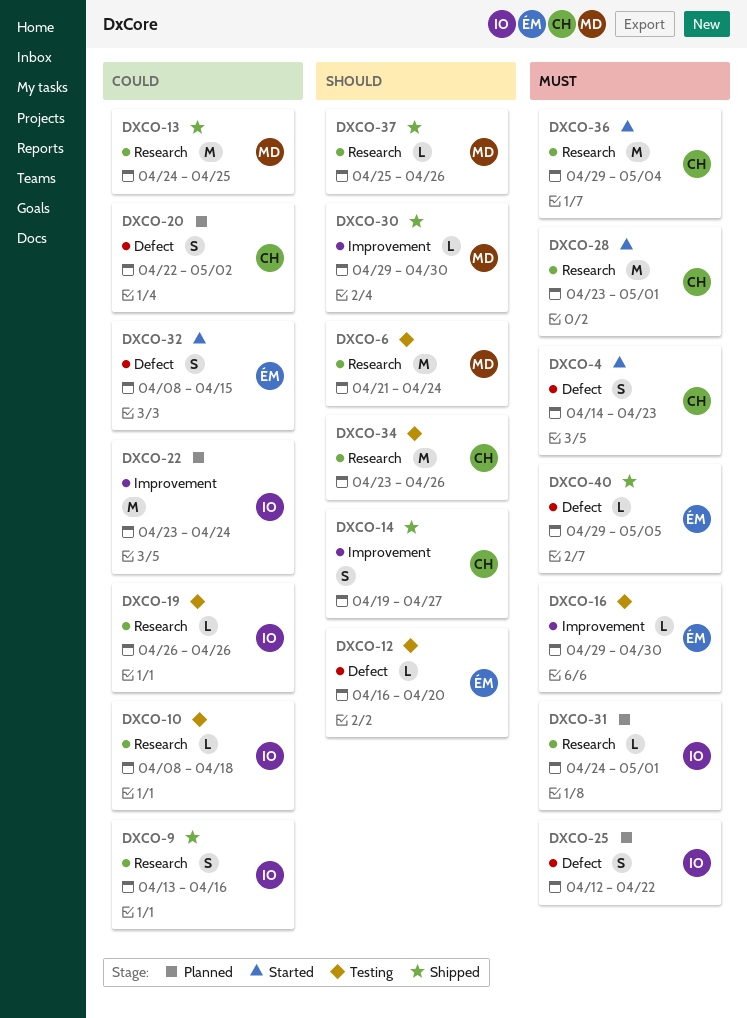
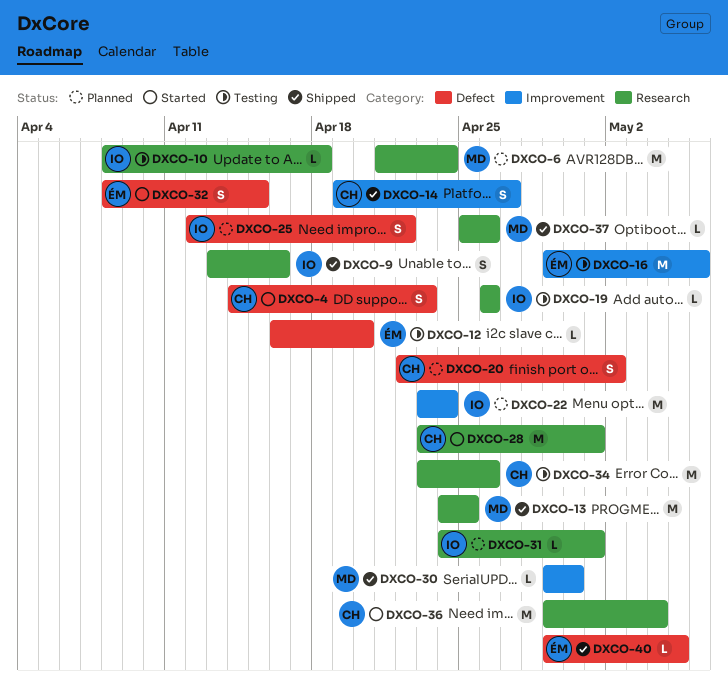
DXCO-6, status: Testing -> Planned
DXCO-16, estimate: L -> M
DXCO-16, due: Apr 30 -> May 6

